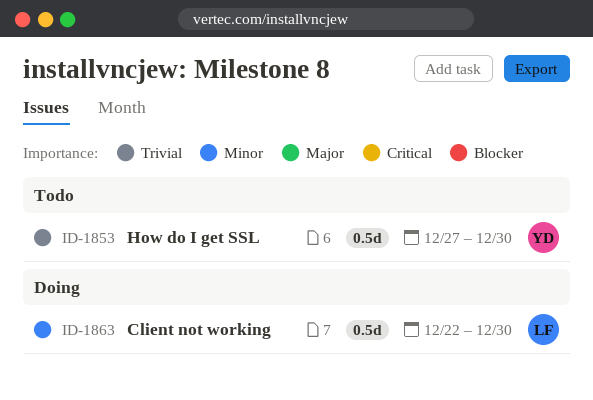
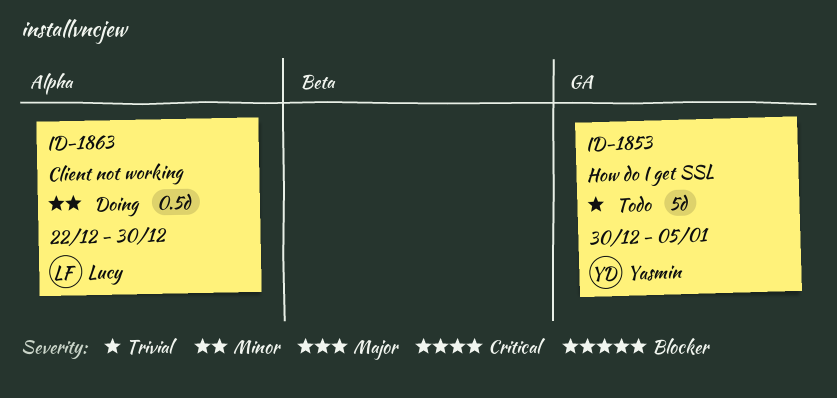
ID-1853, estimate: 0.5d -> 5d
ID-1853, start: Dec 27 -> Dec 30
ID-1853, due: Dec 30 -> Jan 5

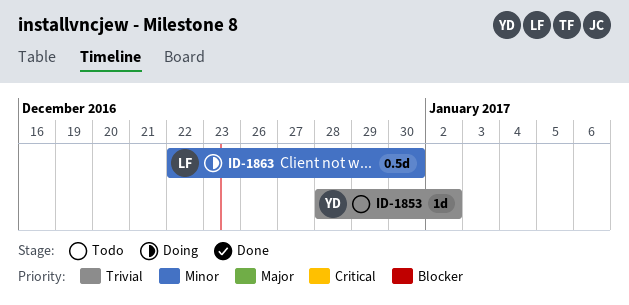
ID-1853, estimate: 5d -> 1d
ID-1853, start: Dec 30 -> Dec 28
ID-1853, due: Jan 5 -> Jan 2

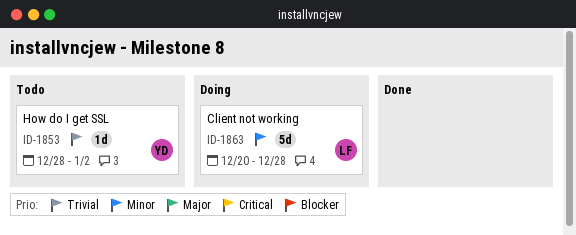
ID-1863, estimate: 0.5d -> 5d
ID-1863, start: Dec 22 -> Dec 20
ID-1863, due: Dec 30 -> Dec 28

